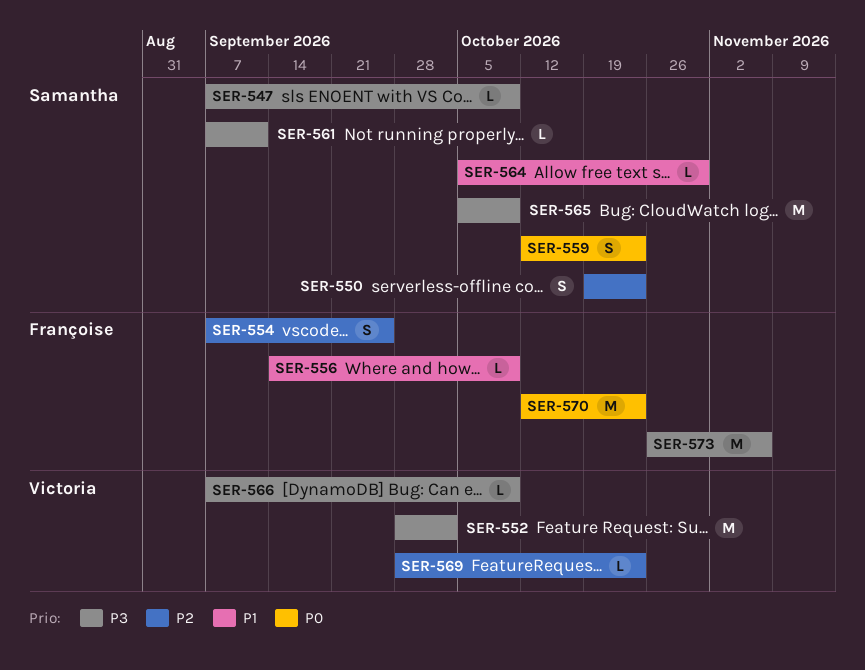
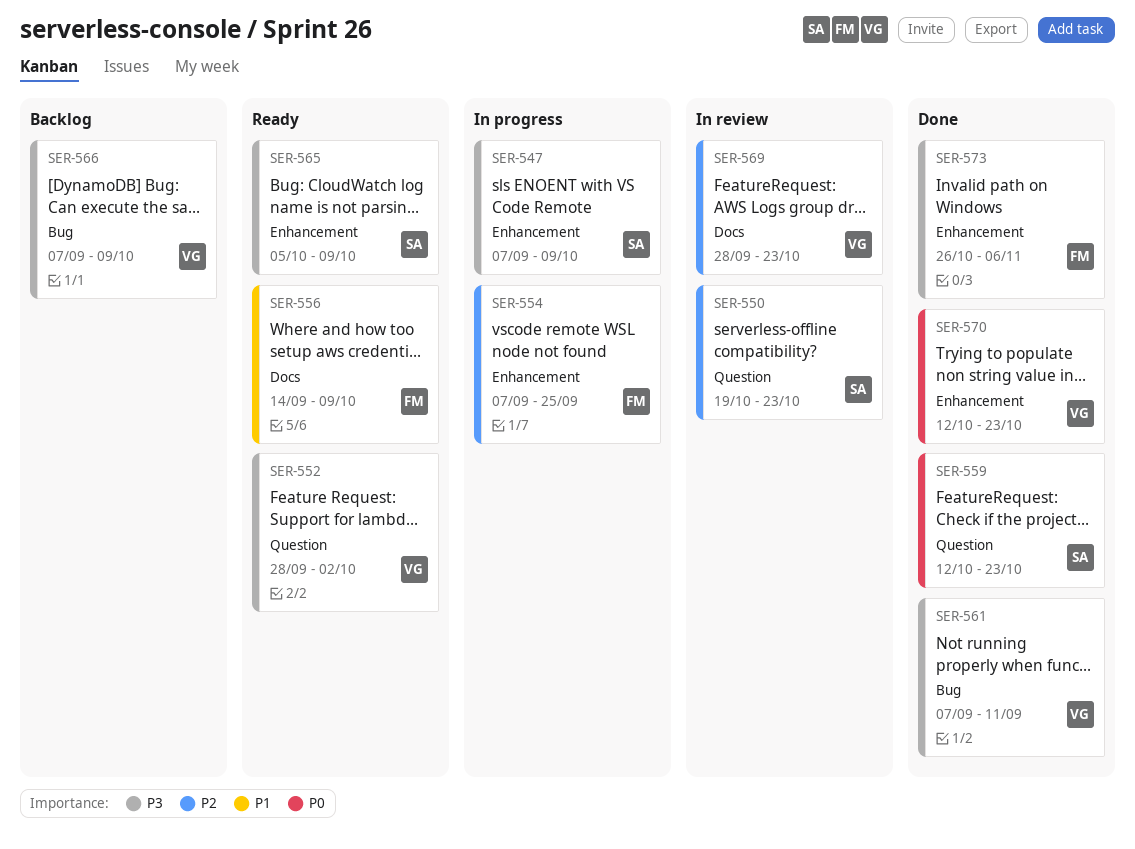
SER-561, owner: Samantha -> Victoria
SER-564: present -> none
SER-570, owner: Françoise -> Victoria

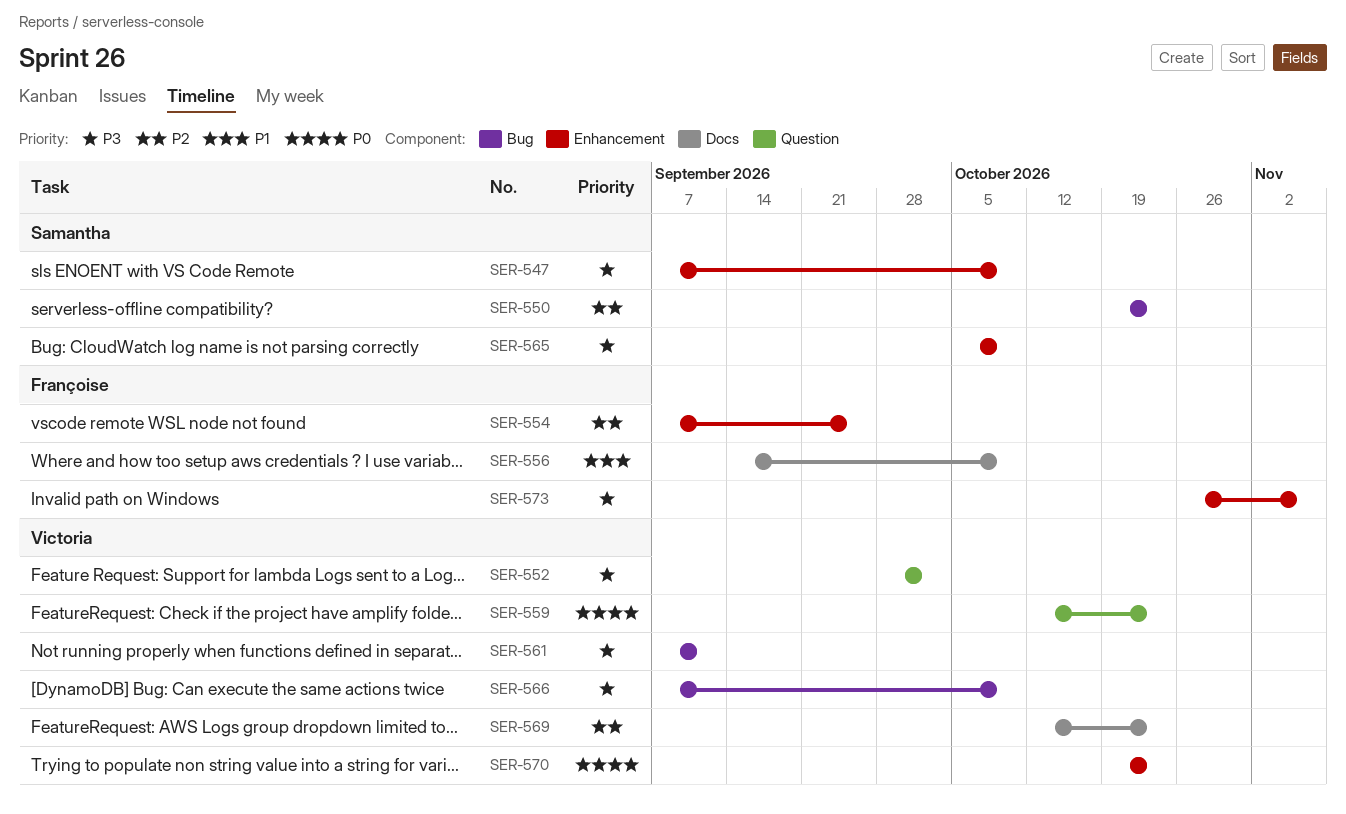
SER-550, label: Question -> Bug
SER-559, owner: Samantha -> Victoria
SER-569, start: Sep 28 -> Oct 12
SER-570, start: Oct 12 -> Oct 19

